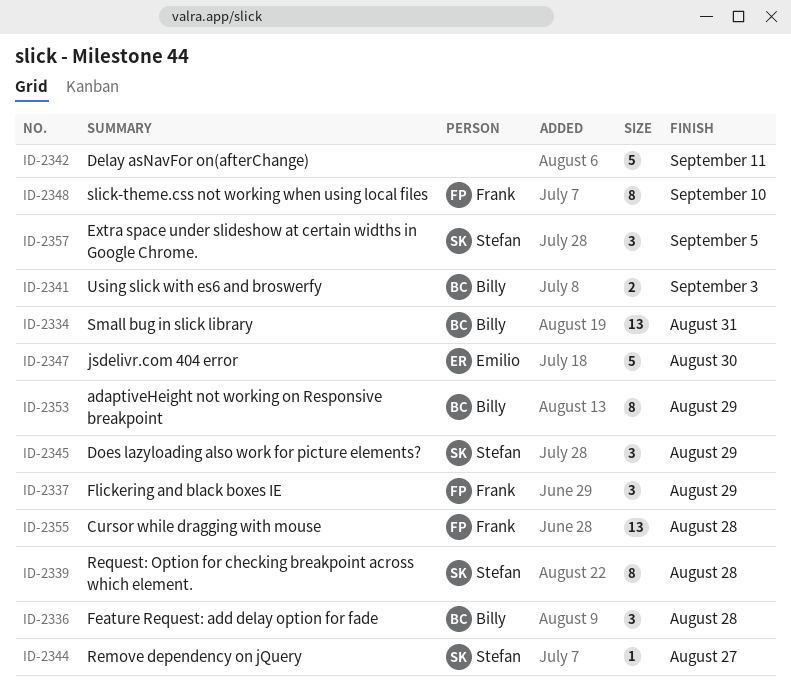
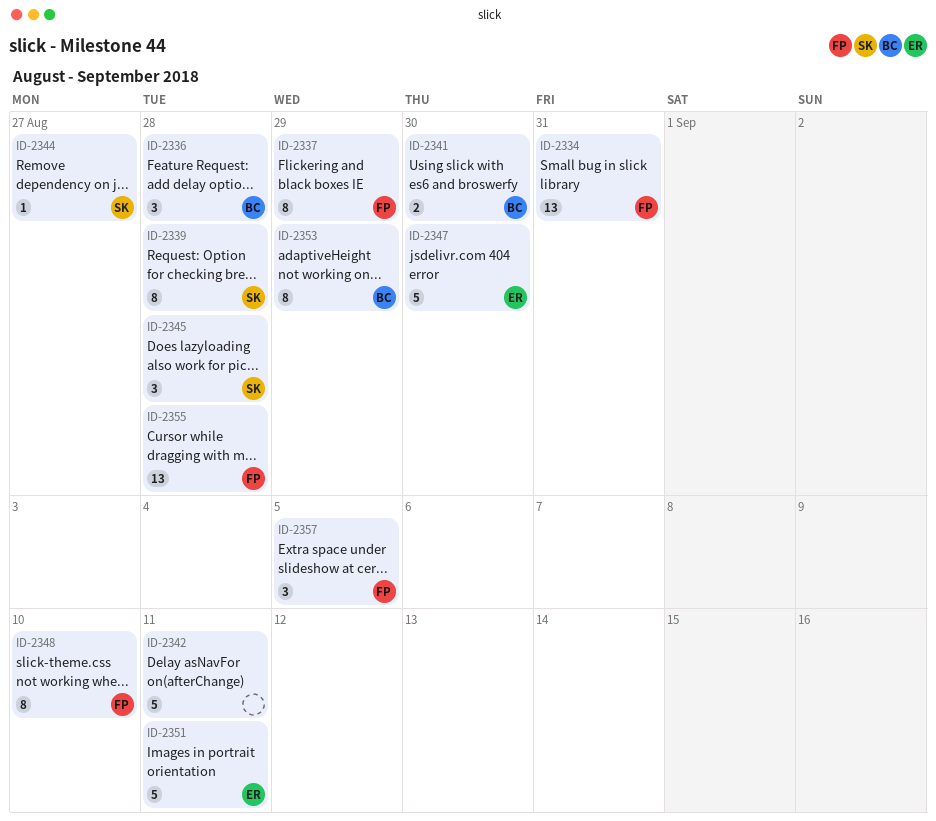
ID-2334, owner: Billy -> Frank
ID-2337, estimate: 3 -> 8
ID-2341, due: Sep 3 -> Aug 30
ID-2345, due: Aug 29 -> Aug 28
ID-2351: none -> present
ID-2357, owner: Stefan -> Frank

